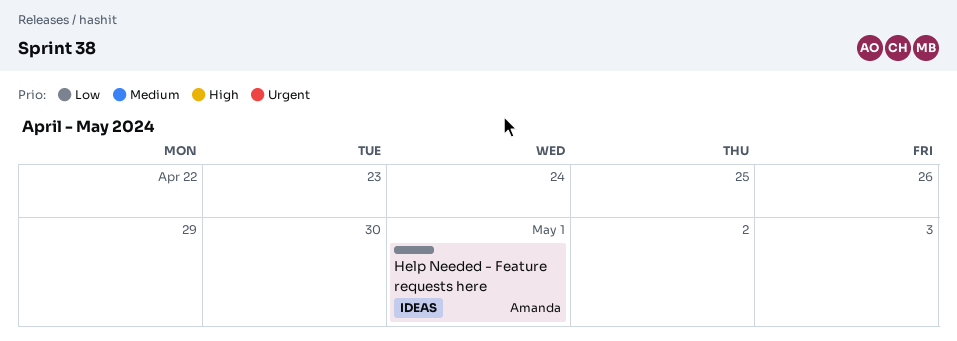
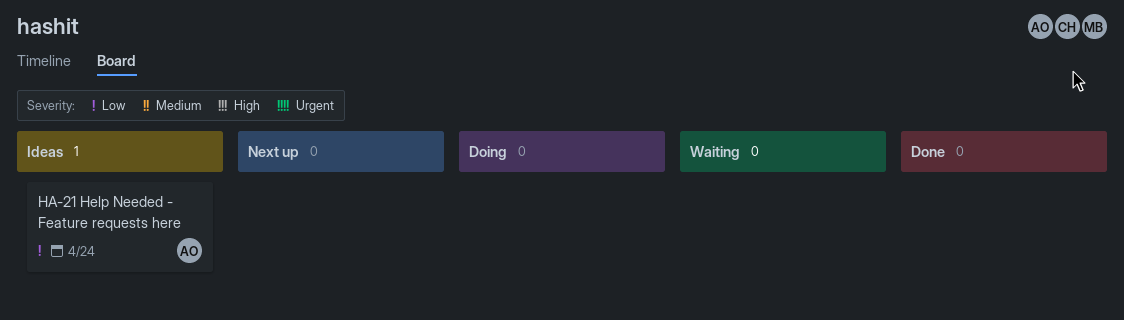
Help Needed - Feature requests here, due: May 1 -> Apr 24

